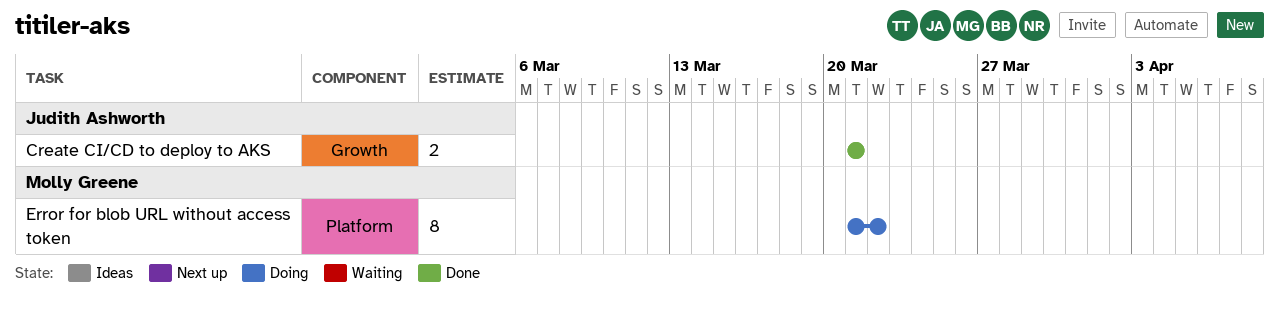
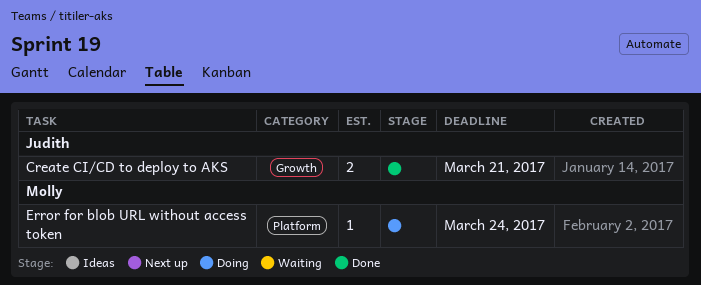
Error for blob URL without access token, estimate: 8 -> 1
Error for blob URL without access token, due: Mar 22 -> Mar 24

